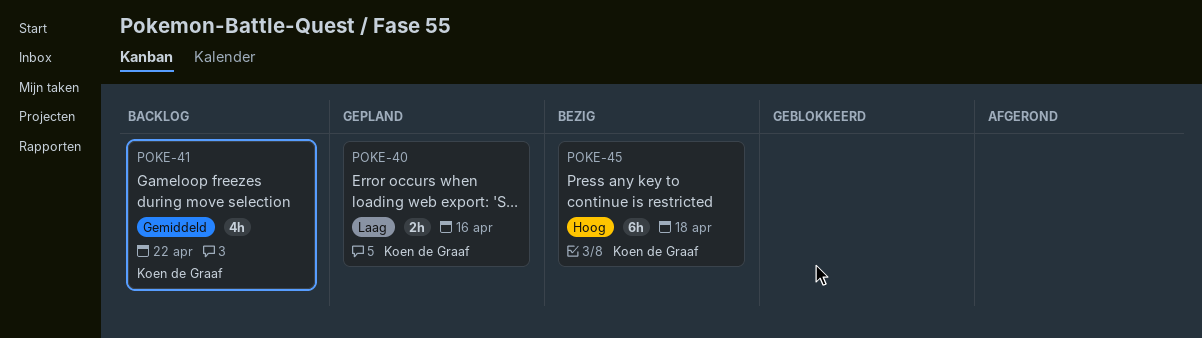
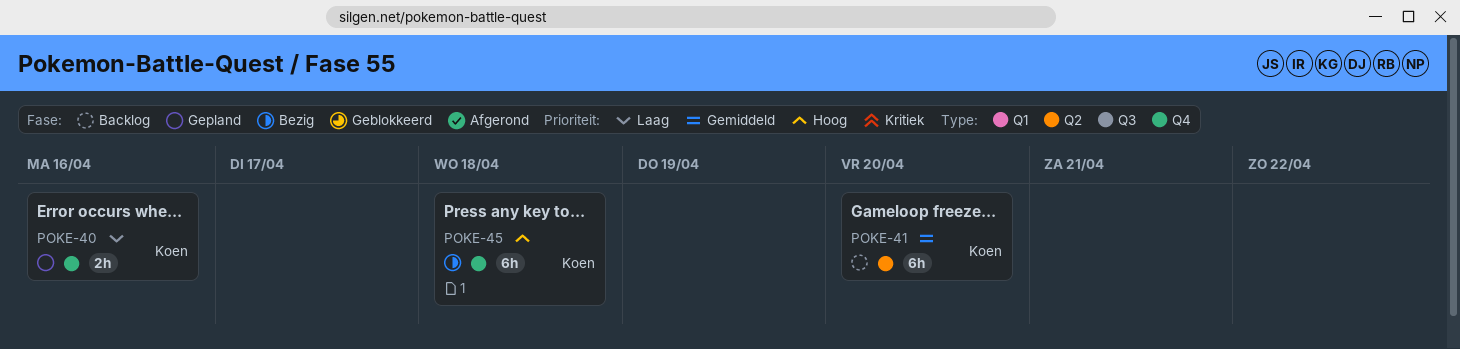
POKE-41, estimate: 4h -> 6h
POKE-41, due: Apr 22 -> Apr 20

